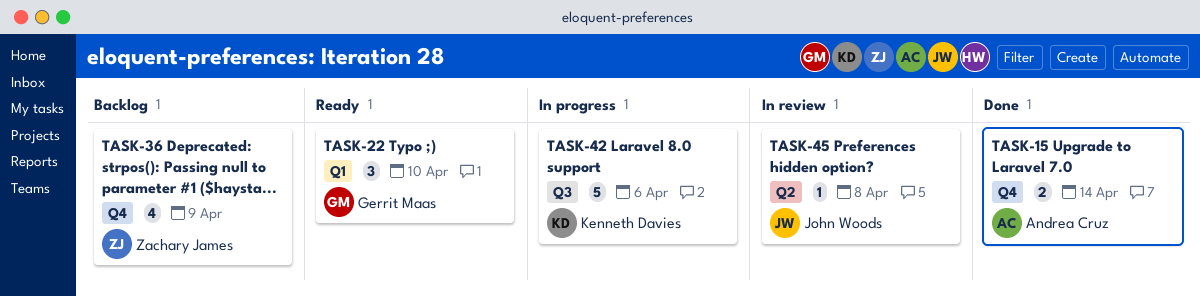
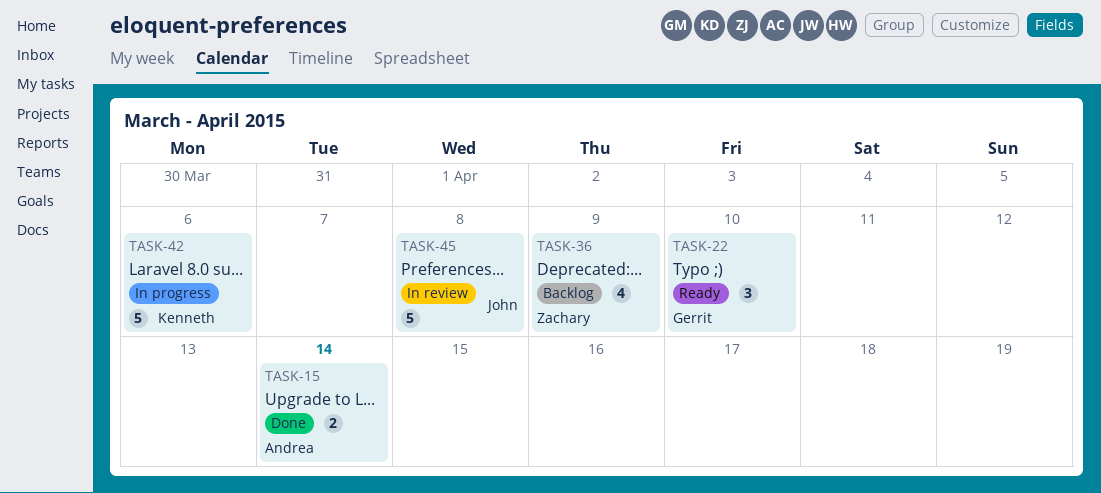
TASK-45, estimate: 1 -> 5

